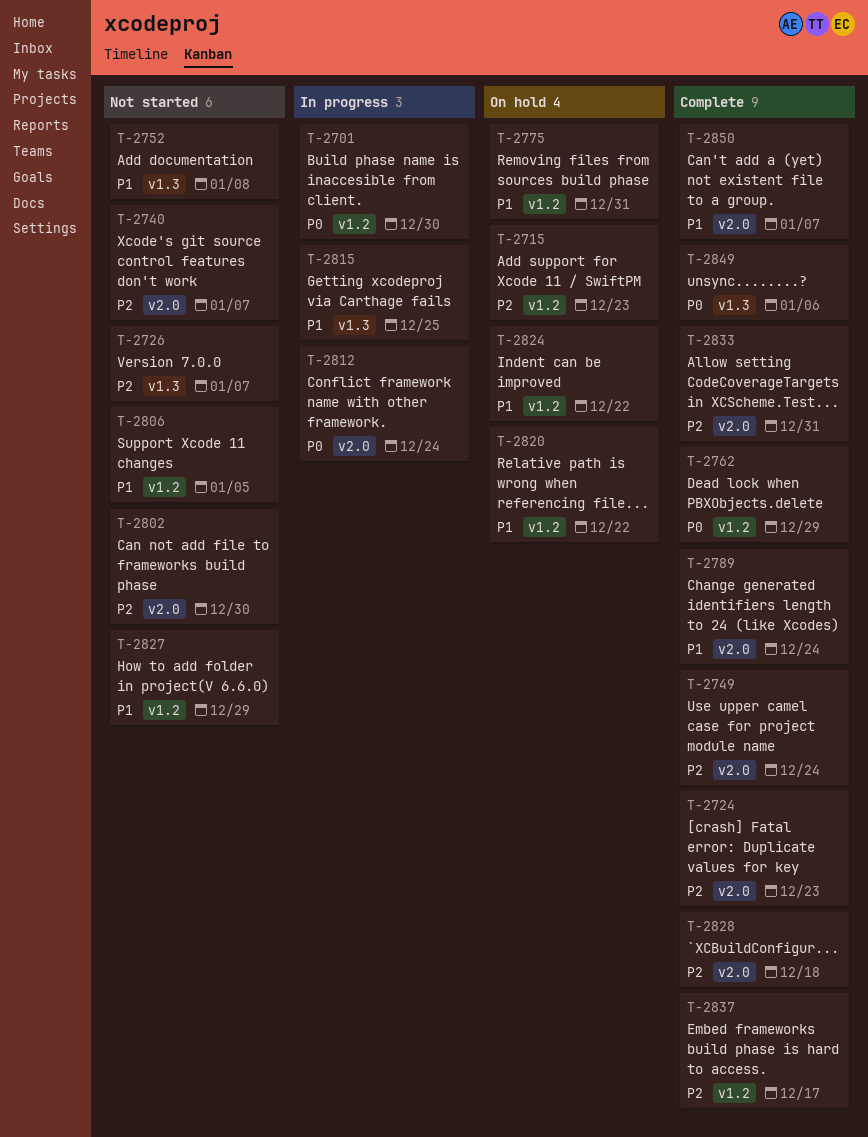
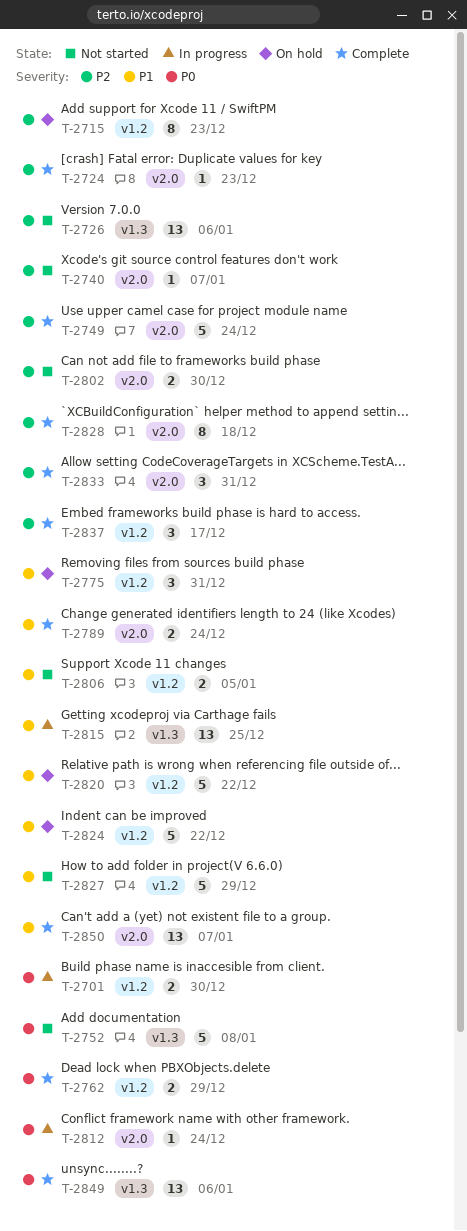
T-2726, due: Jan 7 -> Jan 6
T-2752, priority: P1 -> P0

